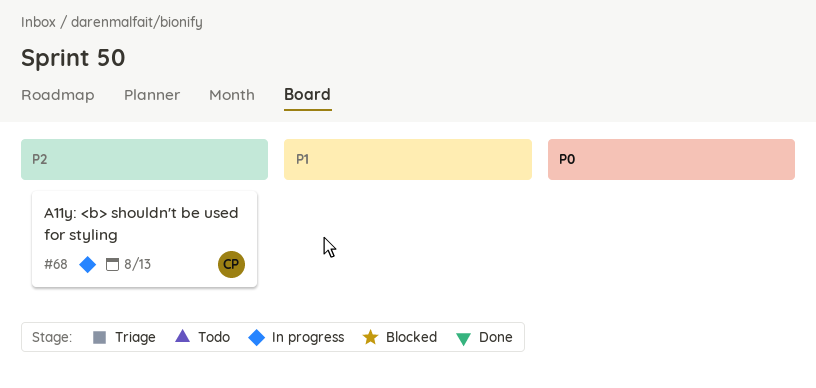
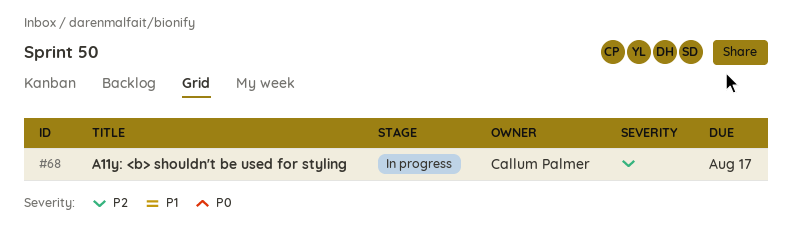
#68, due: Aug 13 -> Aug 17

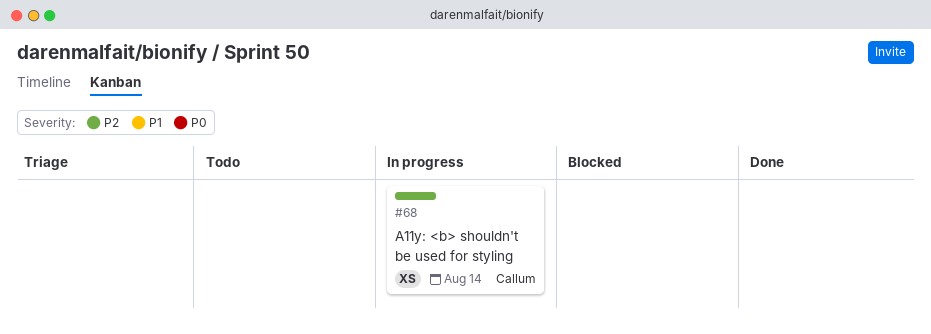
#68, due: Aug 17 -> Aug 14

